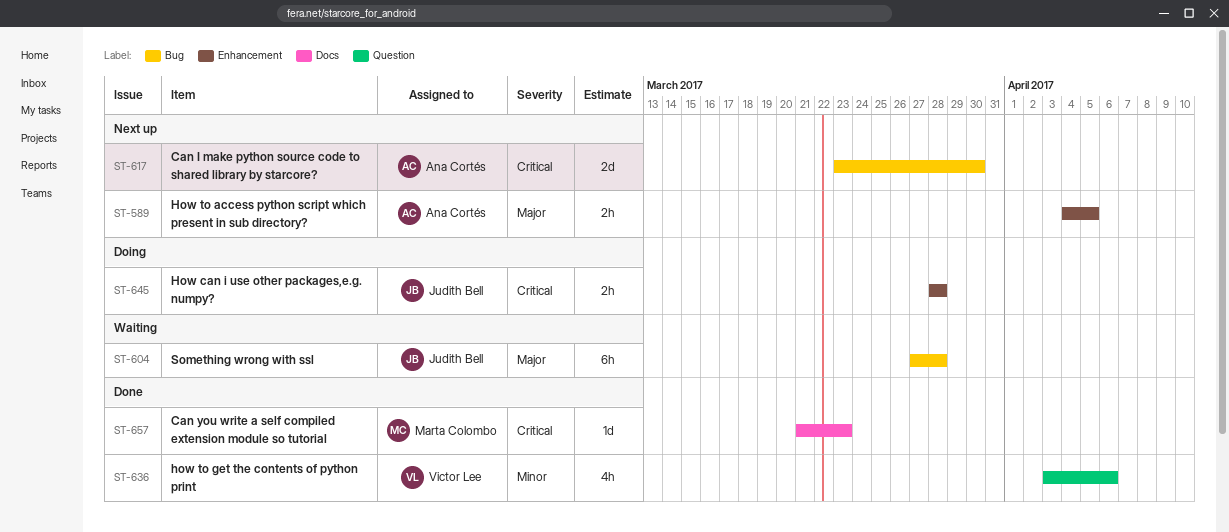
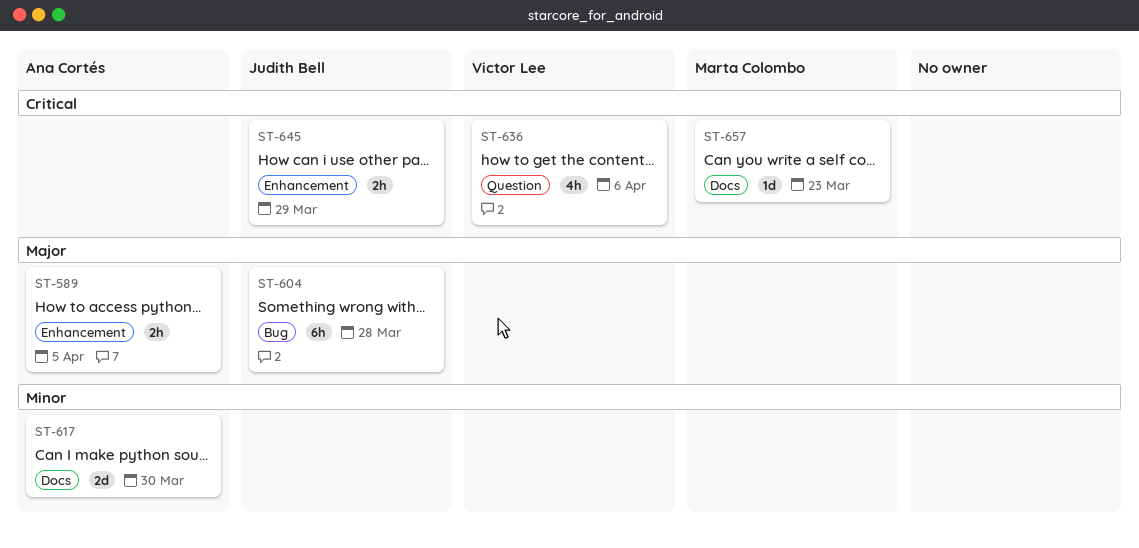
ST-617, priority: Critical -> Minor
ST-617, label: Bug -> Docs
ST-636, priority: Minor -> Critical
ST-645, due: Mar 28 -> Mar 29

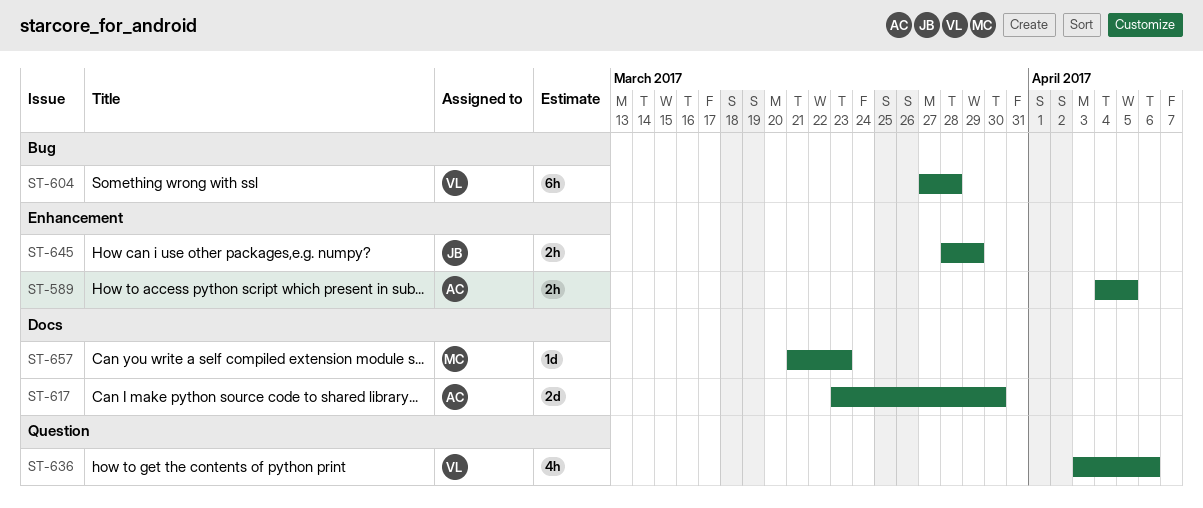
ST-604, owner: Judith Bell -> Victor Lee

